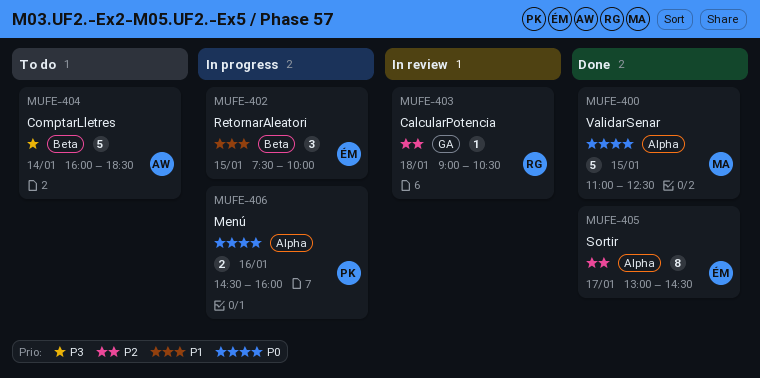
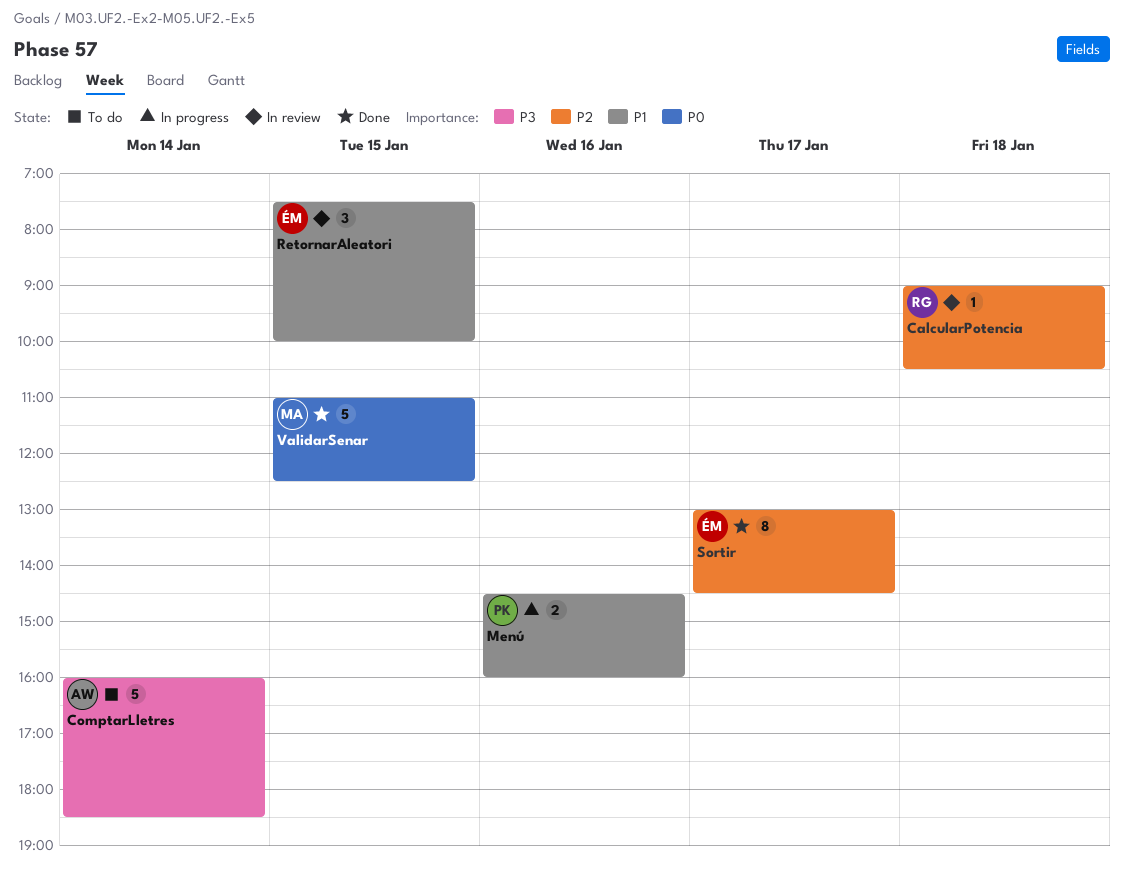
Menú, priority: P0 -> P1
RetornarAleatori, status: In progress -> In review

